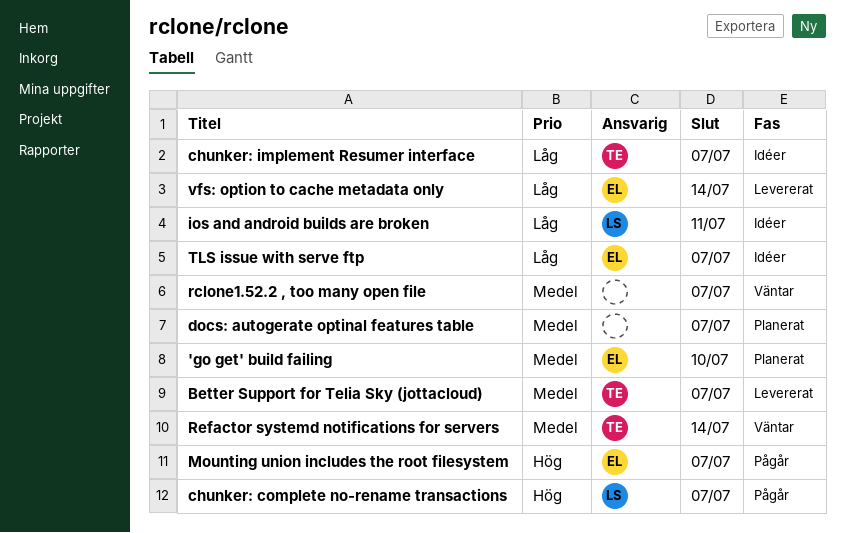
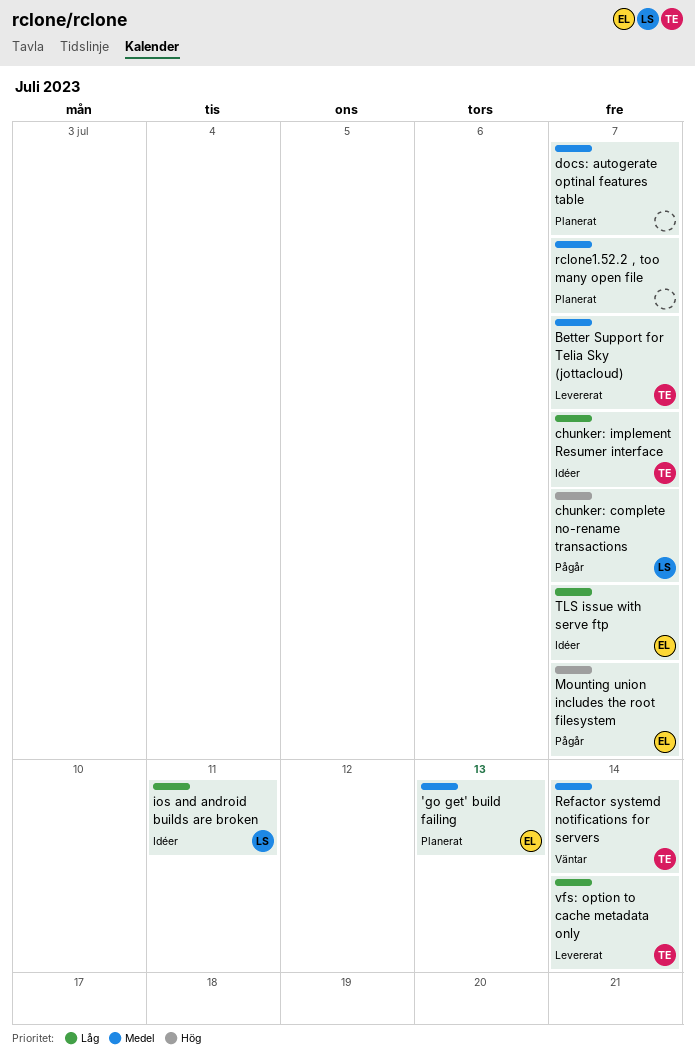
'go get' build failing, due: Jul 10 -> Jul 13
rclone1.52.2 , too many open file, status: Väntar -> Planerat
vfs: option to cache metadata only, owner: EL -> TE

